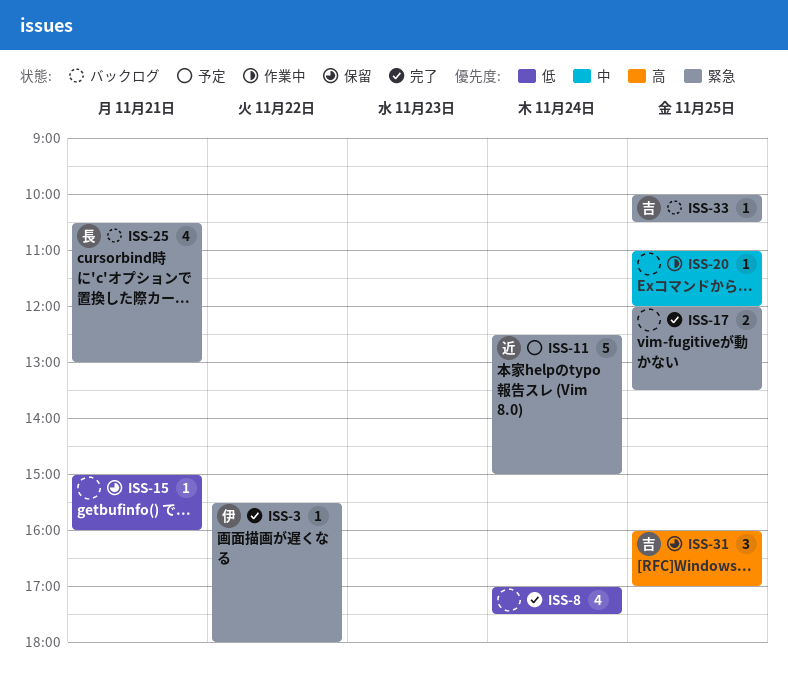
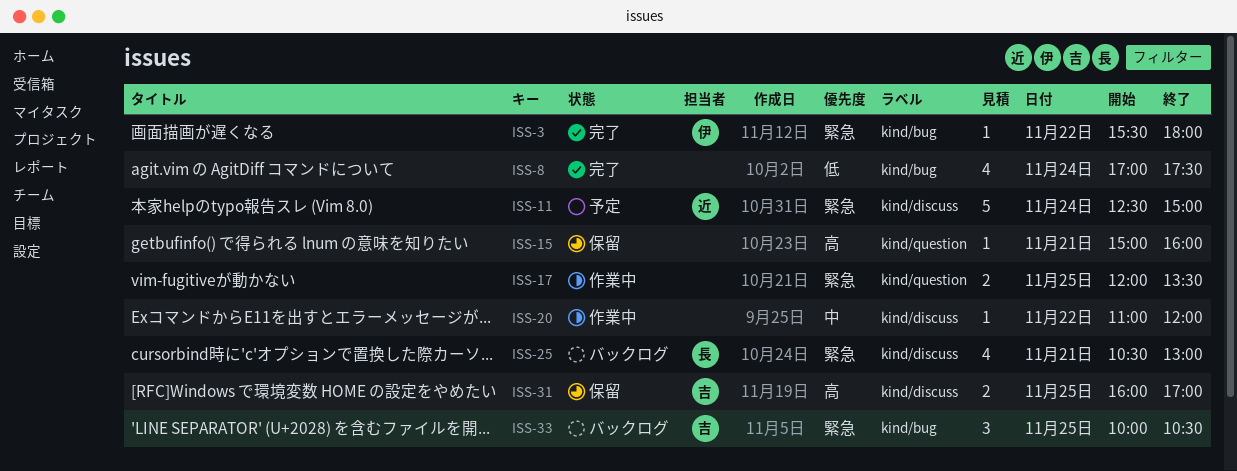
ISS-15, priority: 低 -> 高
ISS-17, status: 完了 -> 作業中
ISS-20, day: Nov 25 -> Nov 22
ISS-31, estimate: 3 -> 2
ISS-33, estimate: 1 -> 3

